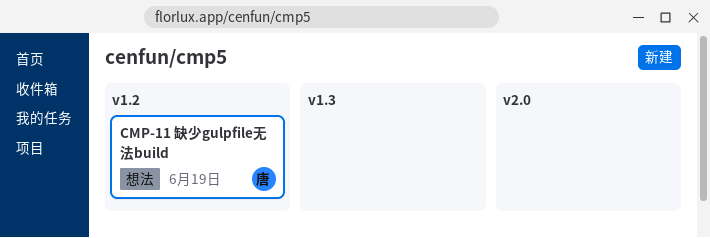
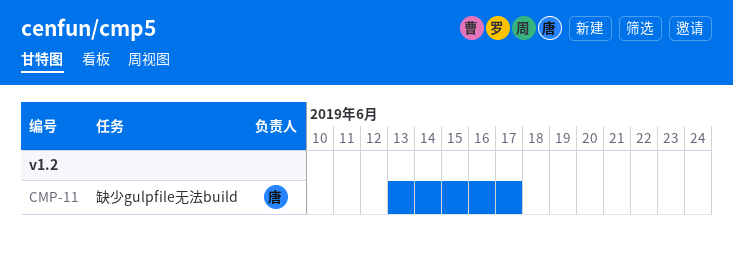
CMP-11, due: Jun 19 -> Jun 17

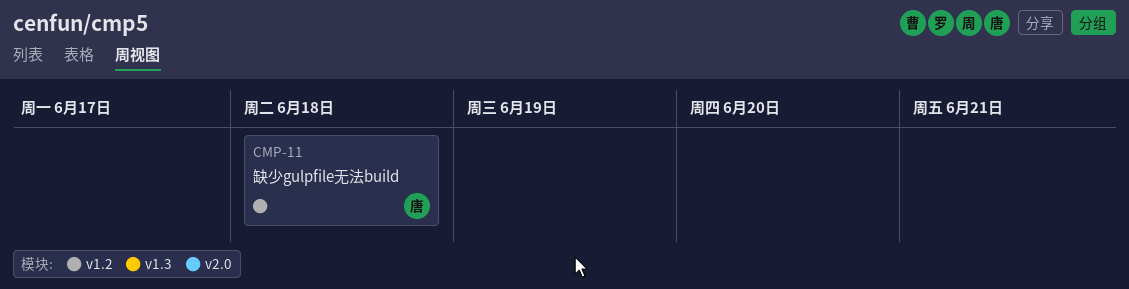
CMP-11, due: Jun 17 -> Jun 18

